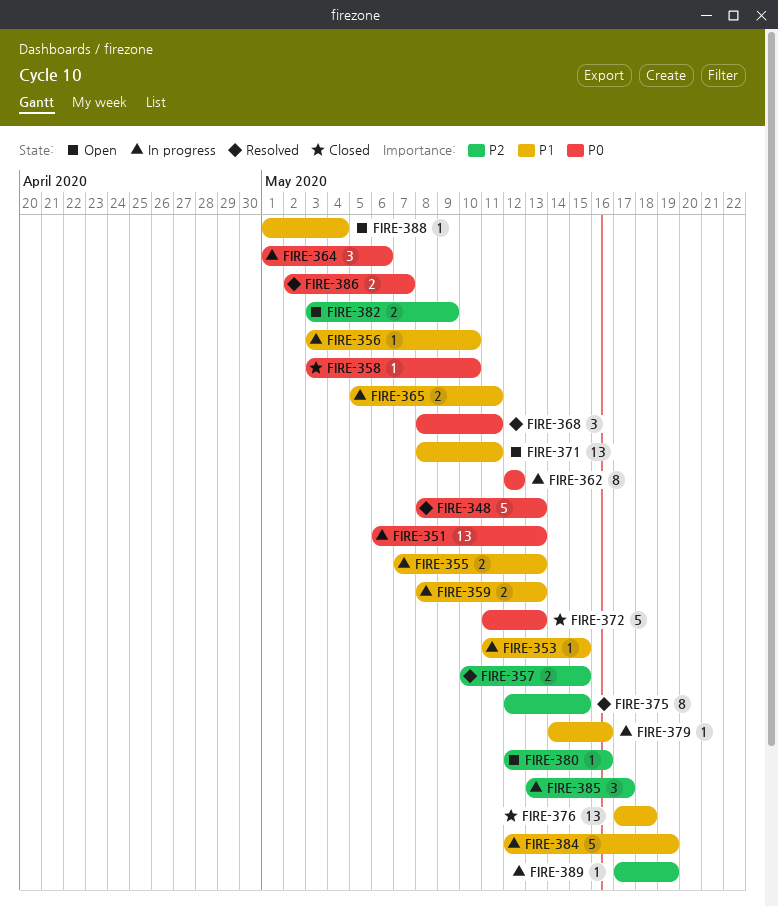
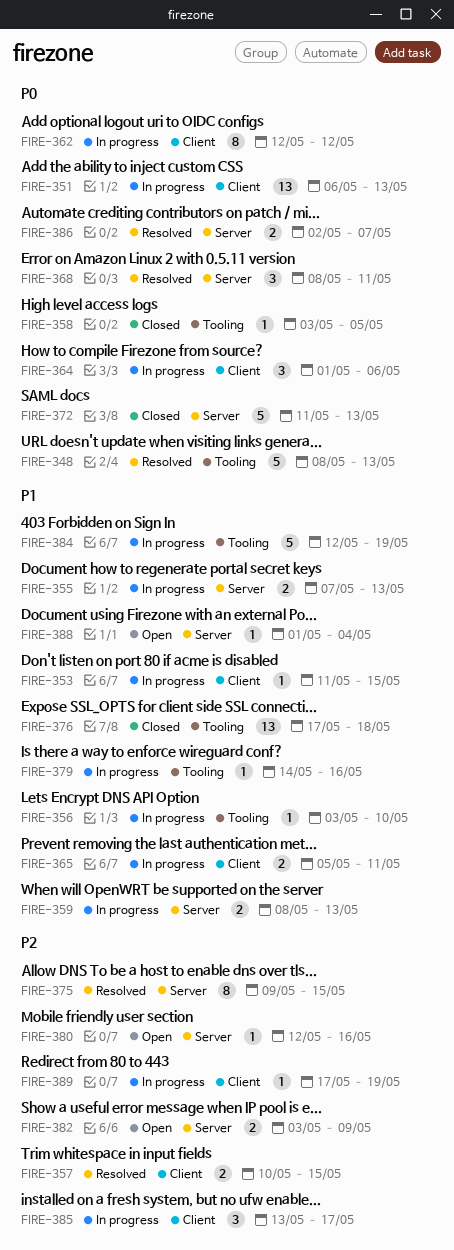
FIRE-358, due: May 10 -> May 5
FIRE-371: present -> none
FIRE-375, start: May 12 -> May 9

